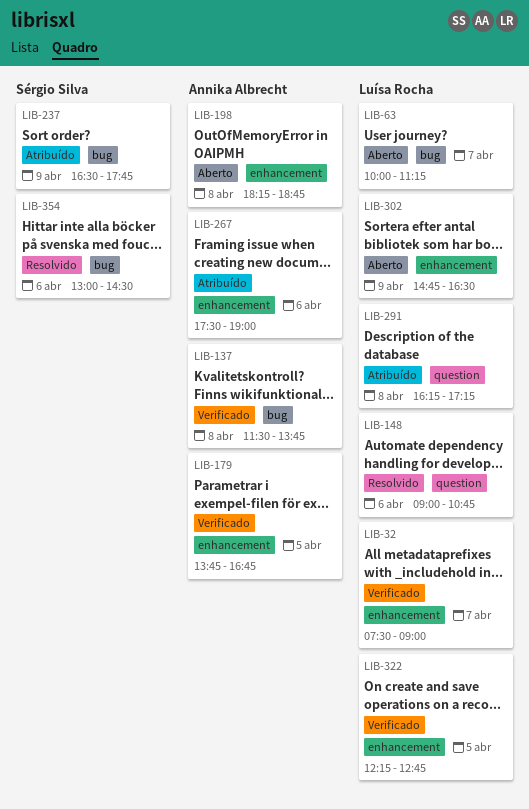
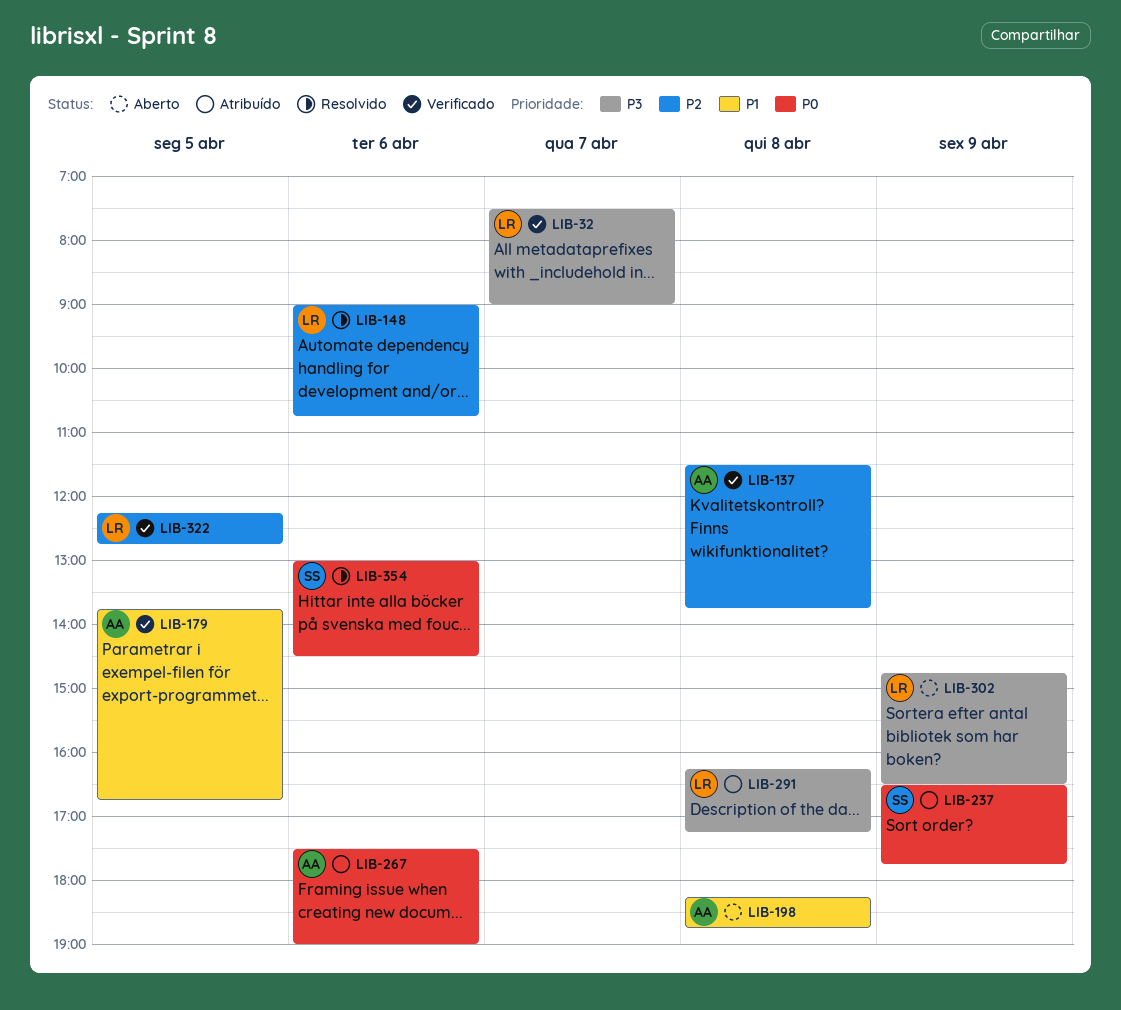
LIB-63: present -> none

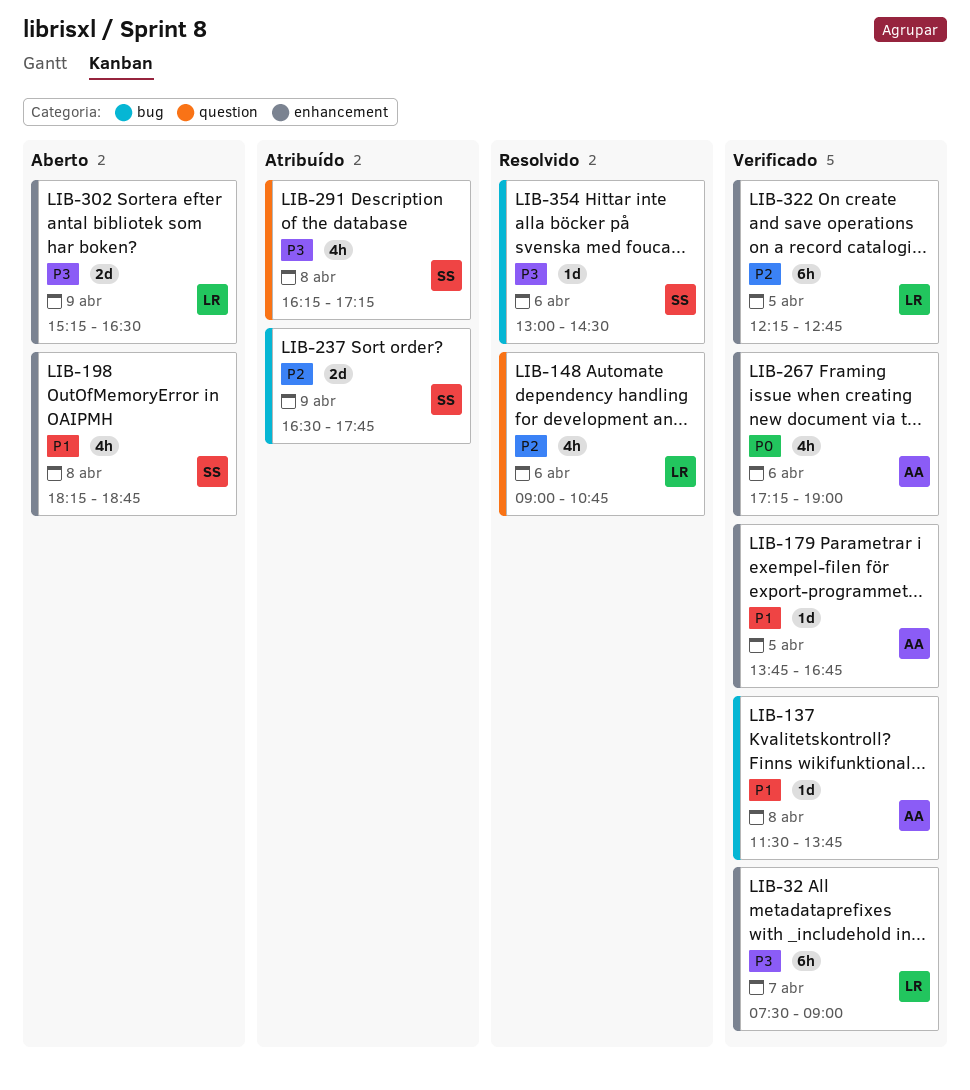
LIB-137, priority: P2 -> P1
LIB-198, owner: AA -> SS
LIB-237, priority: P0 -> P2
LIB-267, status: Atribuído -> Verificado
LIB-267, begins: 17:30 -> 17:15
LIB-291, owner: LR -> SS
LIB-302, begins: 14:45 -> 15:15
LIB-354, priority: P0 -> P3

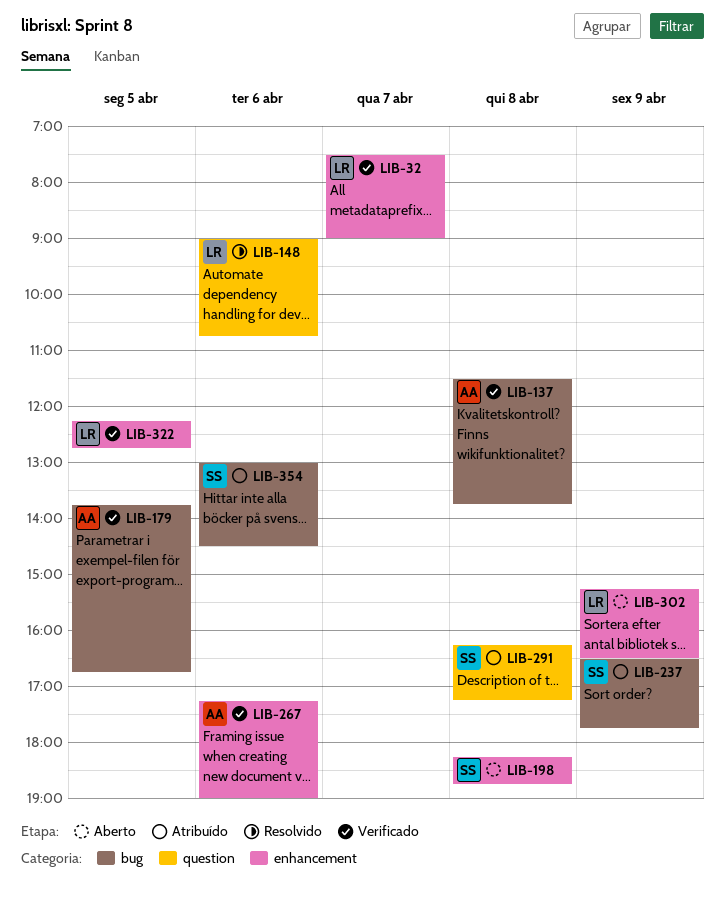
LIB-179, label: enhancement -> bug
LIB-354, status: Resolvido -> Atribuído

